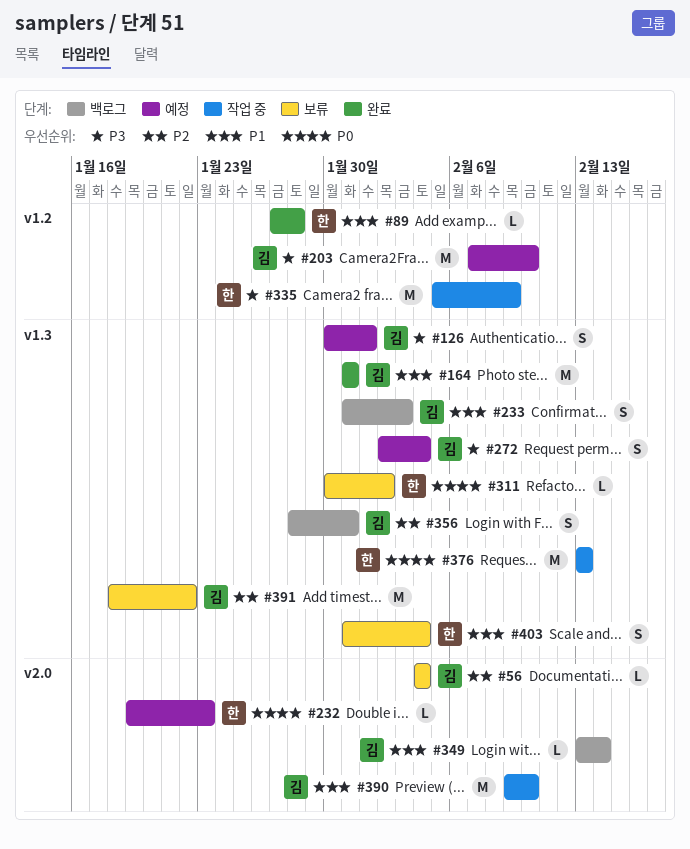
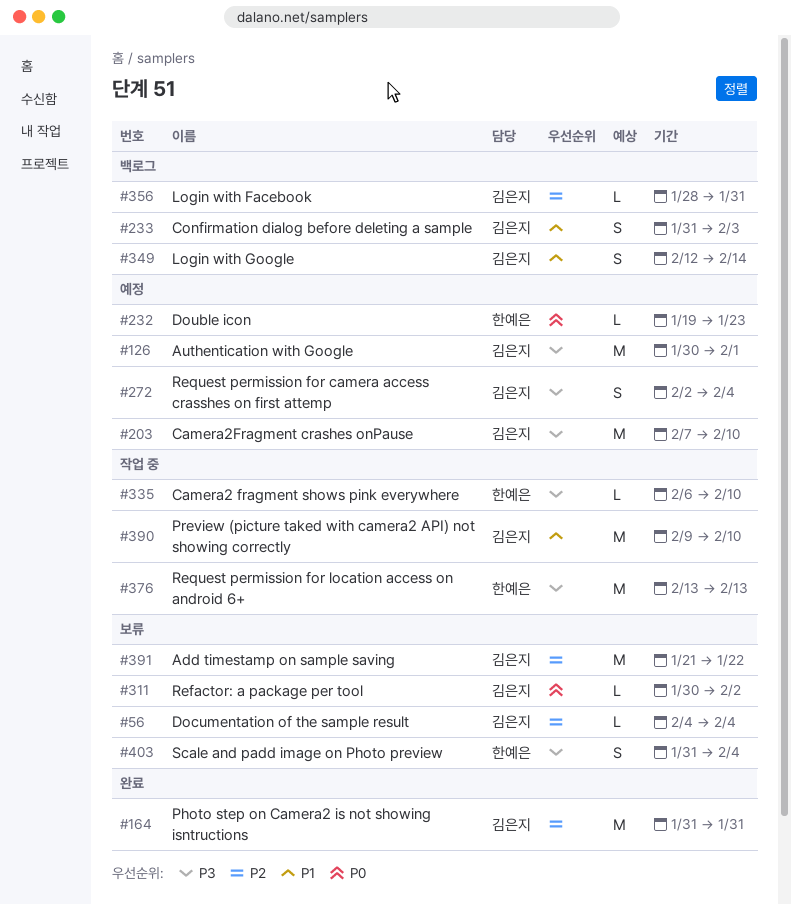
#89: present -> none
#126, estimate: S -> M
#164, priority: P1 -> P2
#311, owner: 한예은 -> 김은지
#335, estimate: M -> L
#335, start: Feb 5 -> Feb 6
#335, due: Feb 9 -> Feb 10
#349, estimate: L -> S
#349, start: Feb 13 -> Feb 12
#356, estimate: S -> L
#376, priority: P0 -> P3
#391, start: Jan 18 -> Jan 21
#403, priority: P1 -> P3

